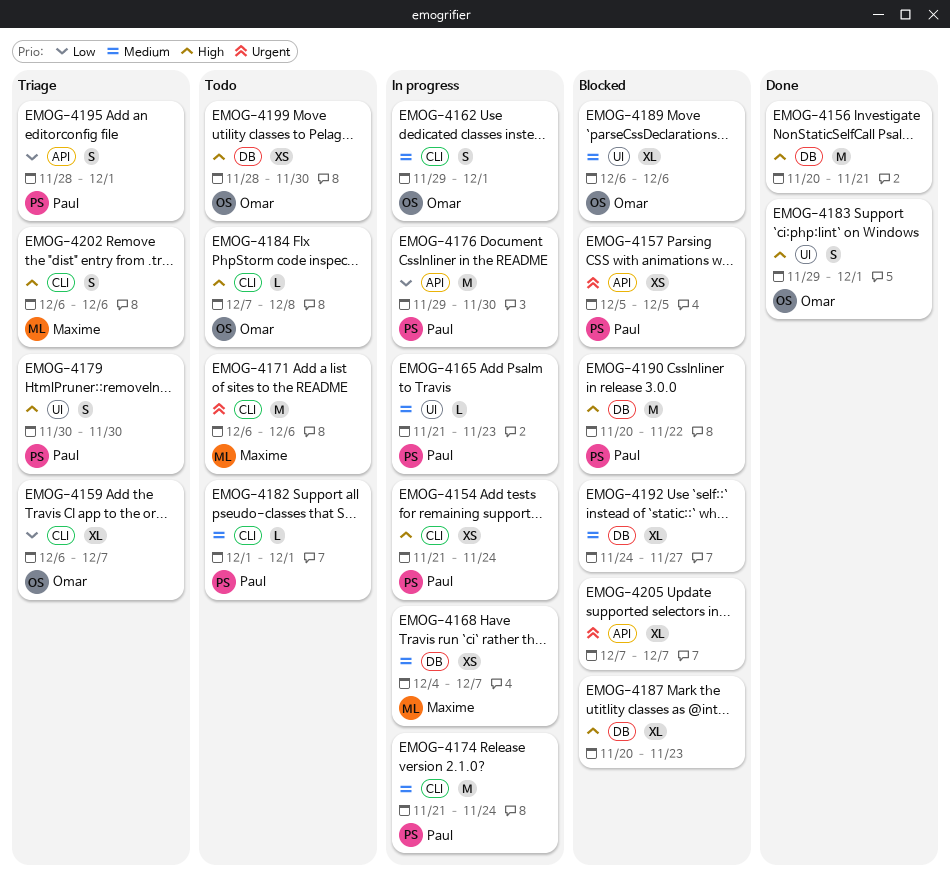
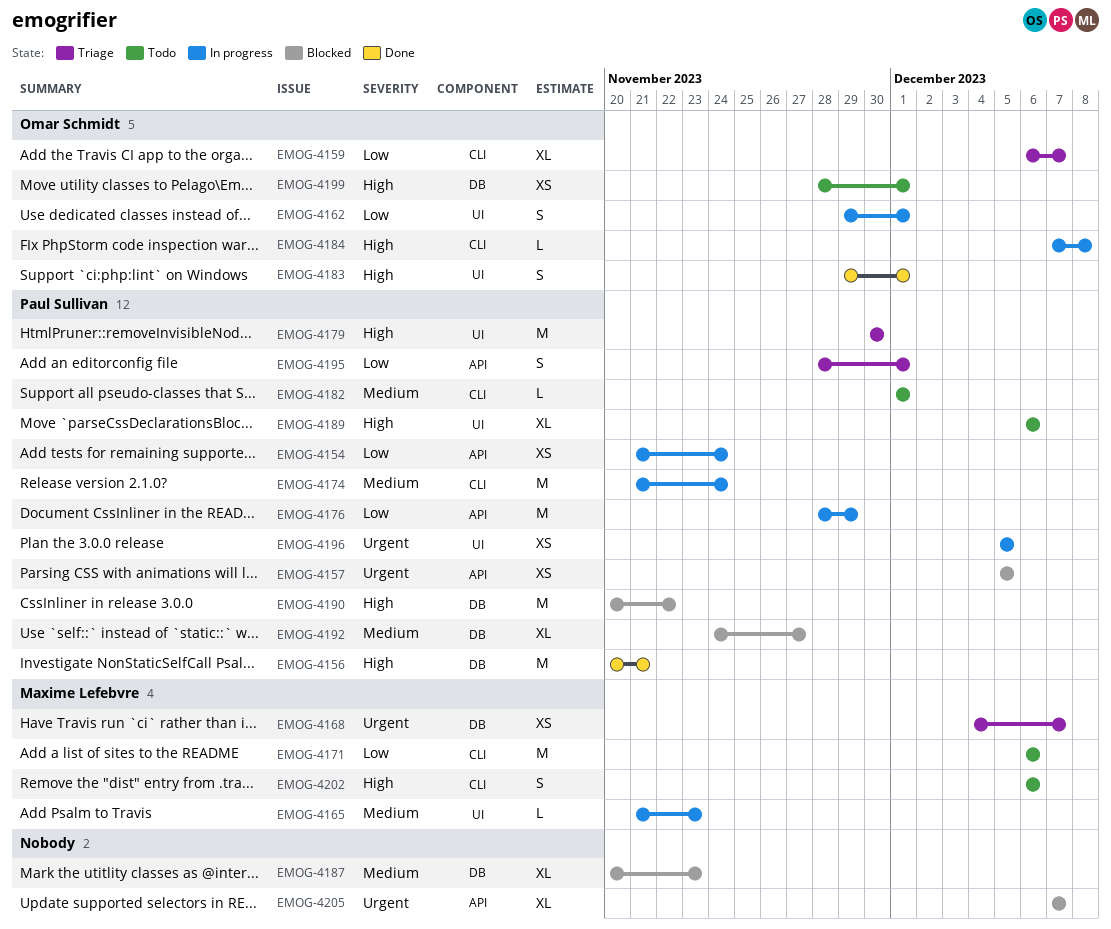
EMOG-4154, priority: High -> Low
EMOG-4154, label: CLI -> API
EMOG-4156, owner: none -> Paul Sullivan
EMOG-4162, priority: Medium -> Low
EMOG-4162, label: CLI -> UI
EMOG-4165, owner: Paul Sullivan -> Maxime Lefebvre
EMOG-4168, status: In progress -> Triage
EMOG-4168, priority: Medium -> Urgent
EMOG-4171, priority: Urgent -> Low
EMOG-4176, start: Nov 29 -> Nov 28
EMOG-4176, due: Nov 30 -> Nov 29
EMOG-4179, estimate: S -> M
EMOG-4184, status: Todo -> In progress
EMOG-4187, priority: High -> Medium
EMOG-4189, status: Blocked -> Todo
EMOG-4189, owner: Omar Schmidt -> Paul Sullivan
EMOG-4189, priority: Medium -> High
EMOG-4192, owner: none -> Paul Sullivan
EMOG-4196: none -> present
EMOG-4199, due: Nov 30 -> Dec 1
EMOG-4202, status: Triage -> Todo

